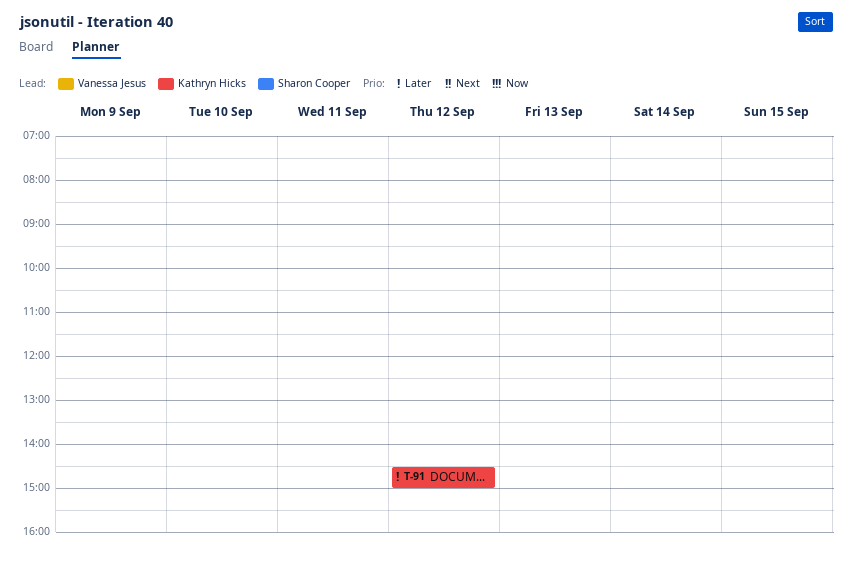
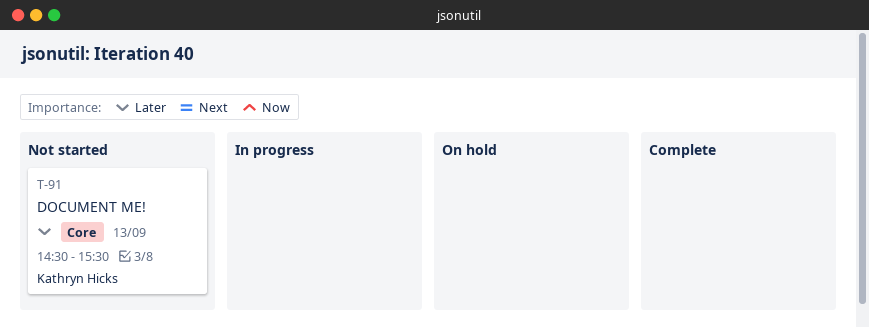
T-91, day: Sep 12 -> Sep 13
T-91, ends: 15:00 -> 15:30

